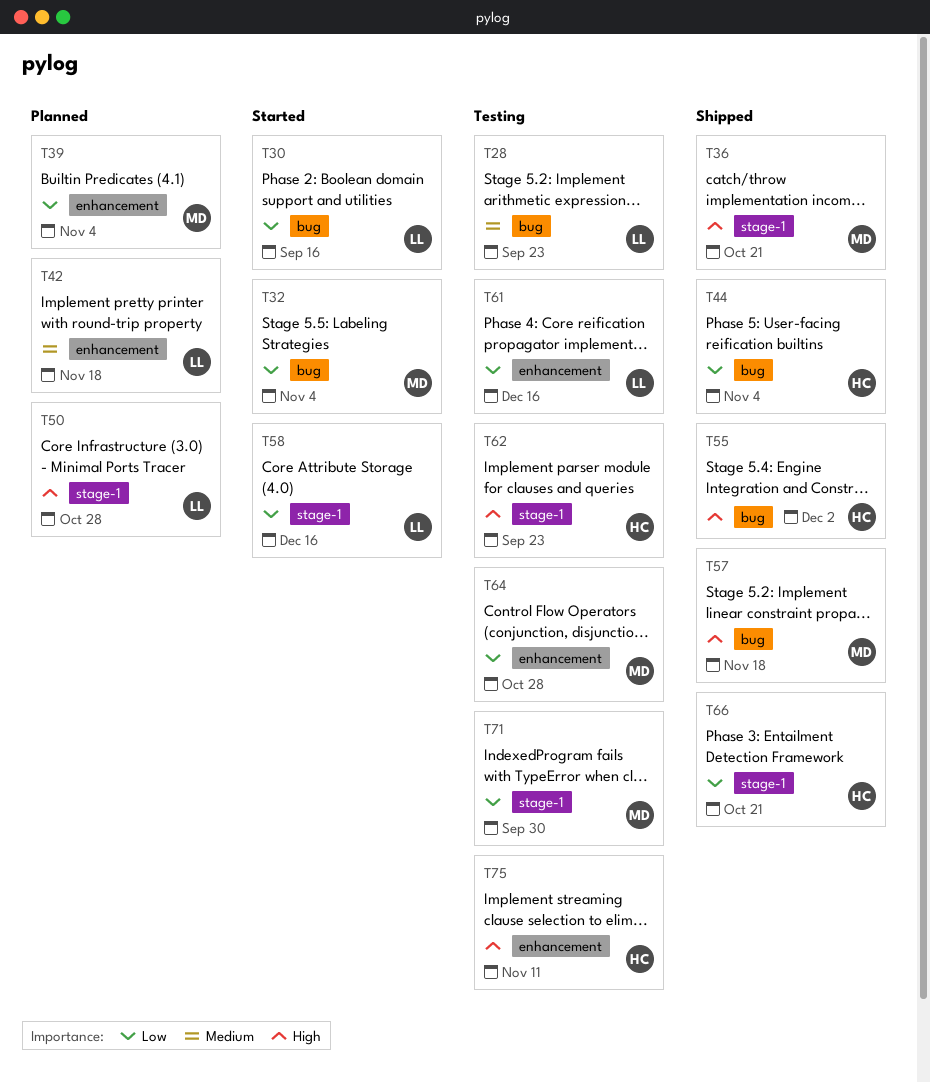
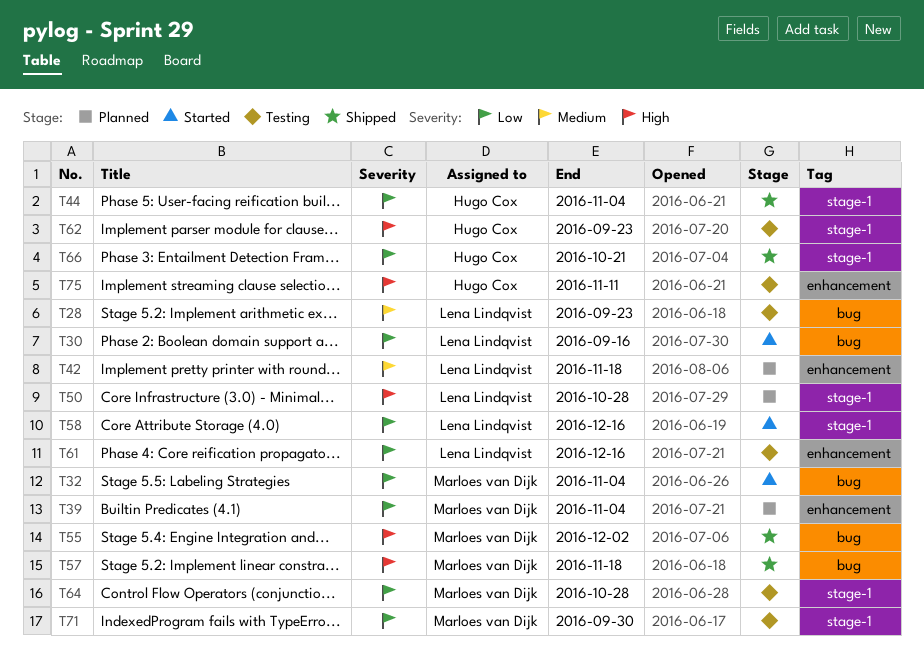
T36: present -> none
T44, label: bug -> stage-1
T55, owner: Hugo Cox -> Marloes van Dijk
T64, label: enhancement -> stage-1

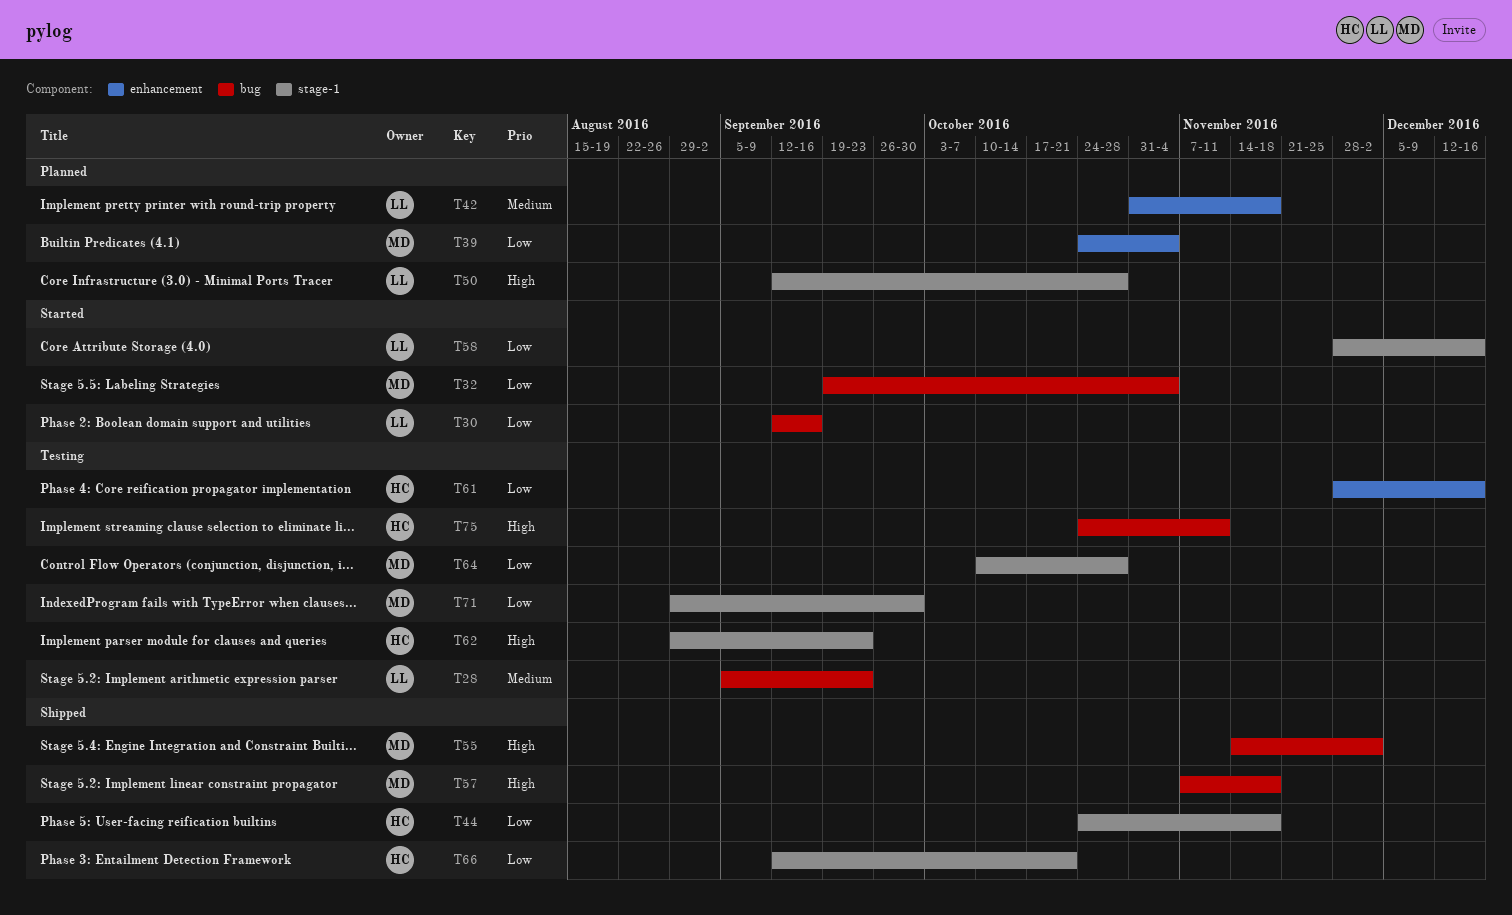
T44, due: Nov 4 -> Nov 18
T61, owner: Lena Lindqvist -> Hugo Cox
T75, label: enhancement -> bug

